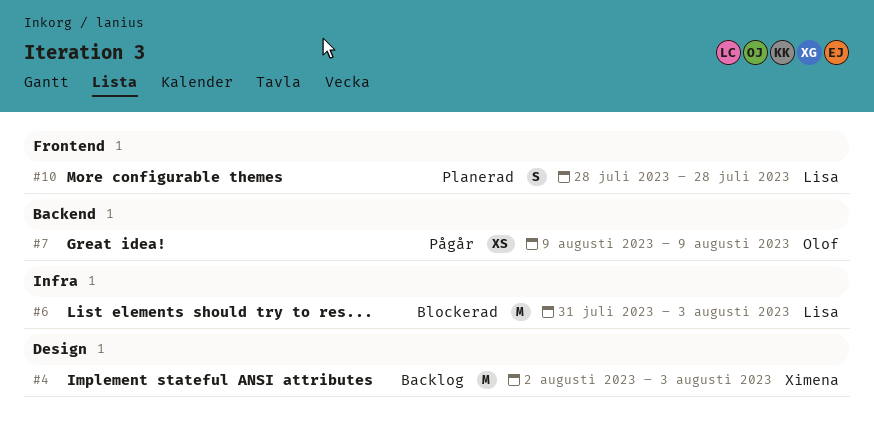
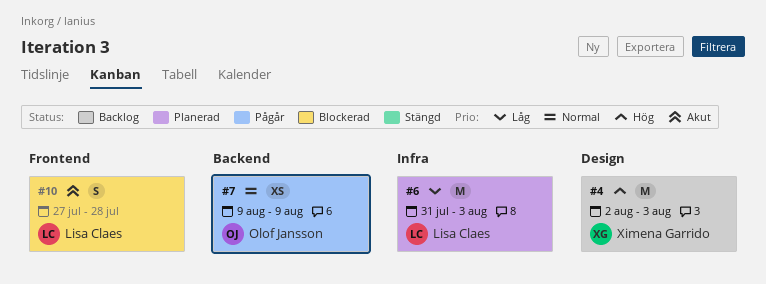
#6, status: Blockerad -> Planerad
#10, status: Planerad -> Blockerad
#10, start: Jul 28 -> Jul 27

